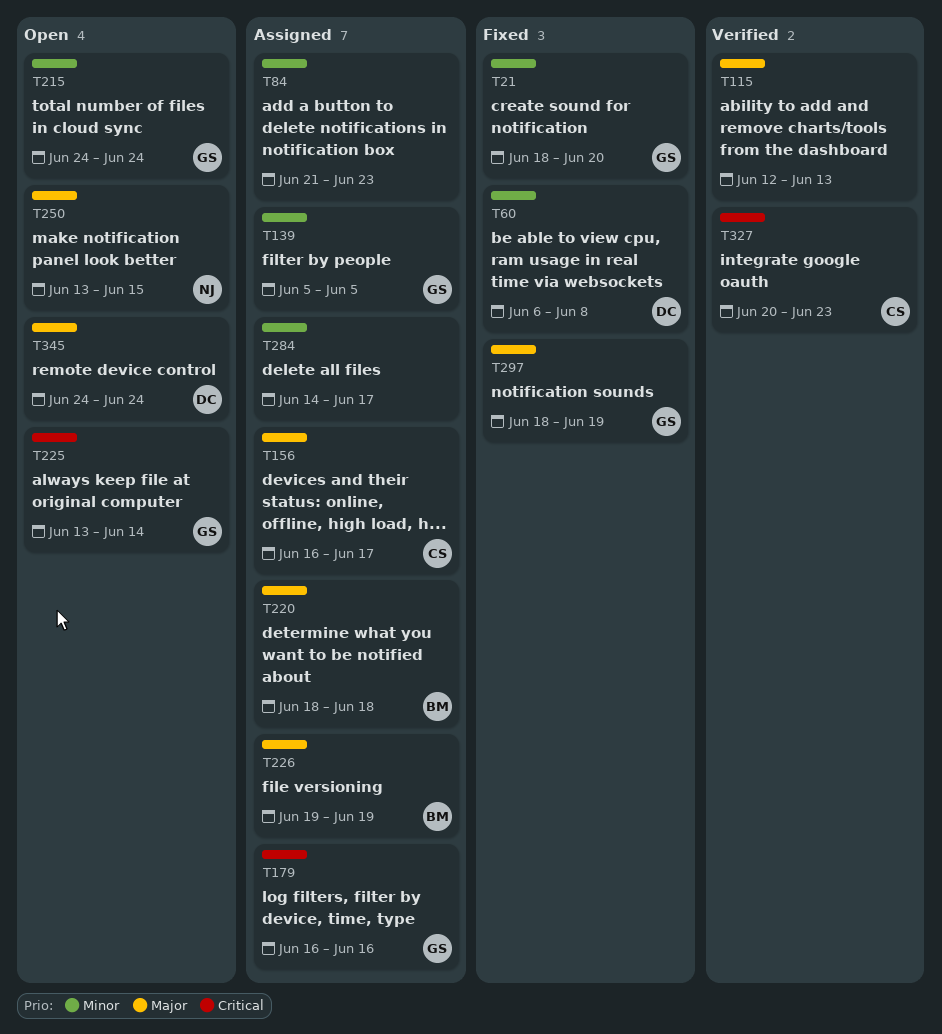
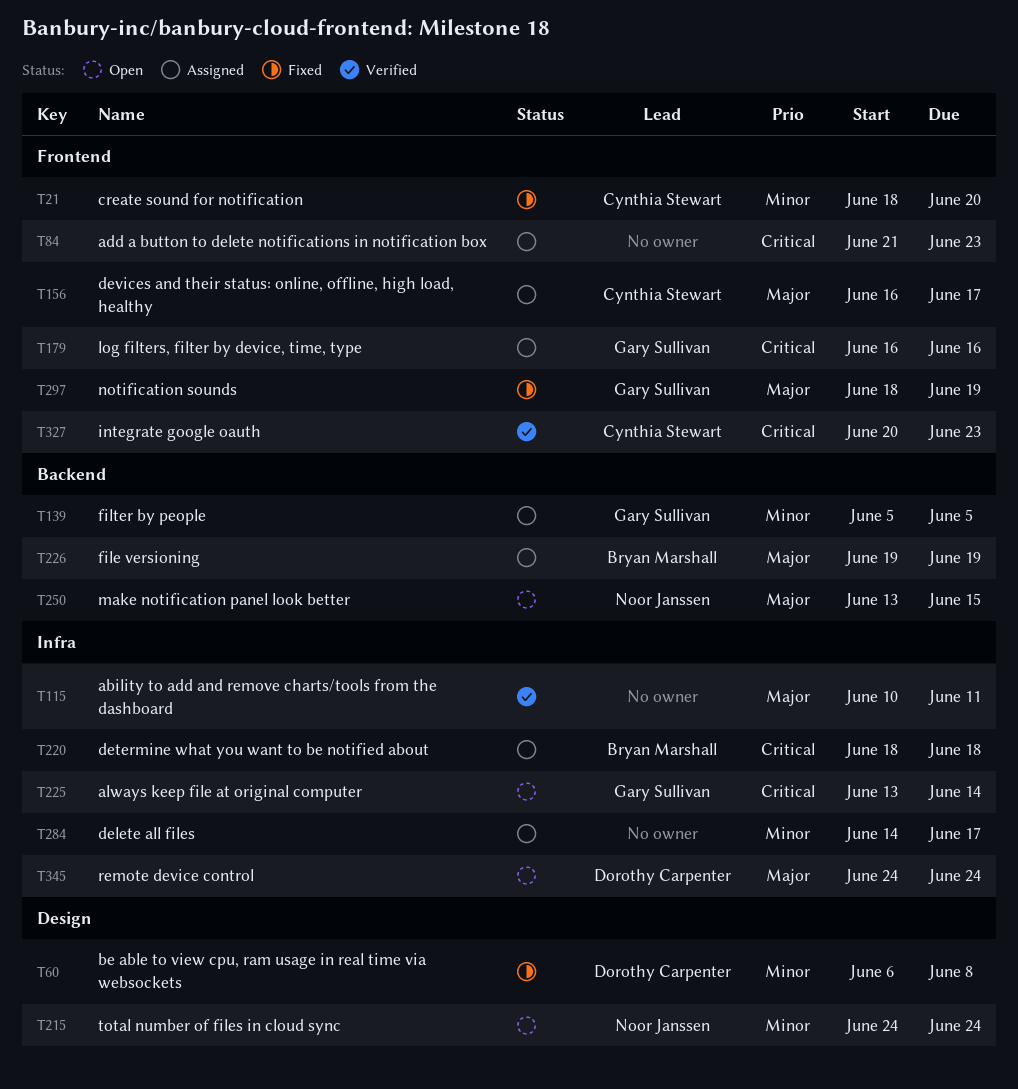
T21, owner: Gary Sullivan -> Cynthia Stewart
T84, priority: Minor -> Critical
T115, start: Jun 12 -> Jun 10
T115, due: Jun 13 -> Jun 11
T215, owner: Gary Sullivan -> Noor Janssen
T220, priority: Major -> Critical

